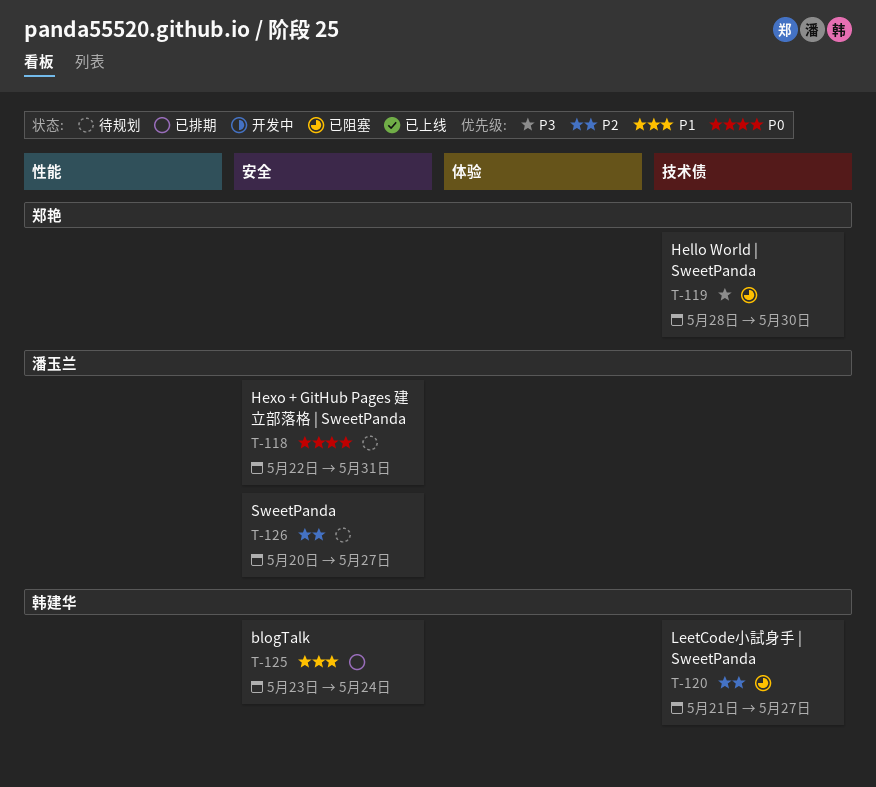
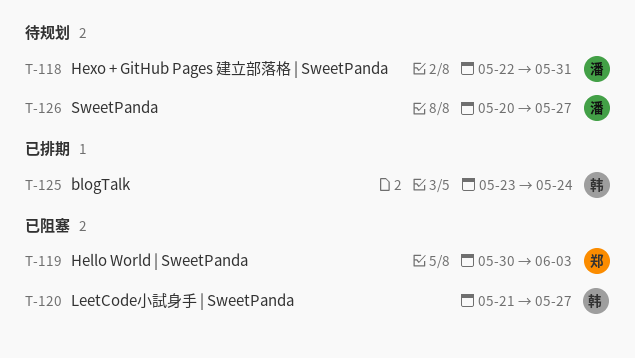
T-119, start: May 28 -> May 30
T-119, due: May 30 -> Jun 3

